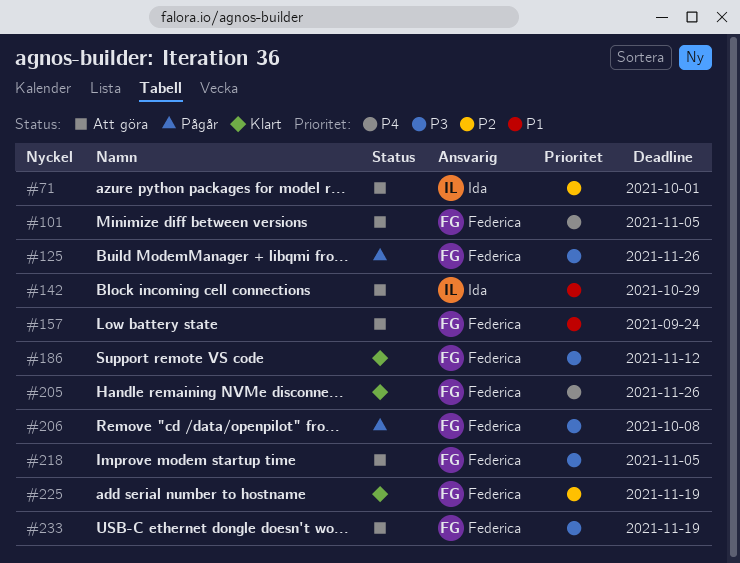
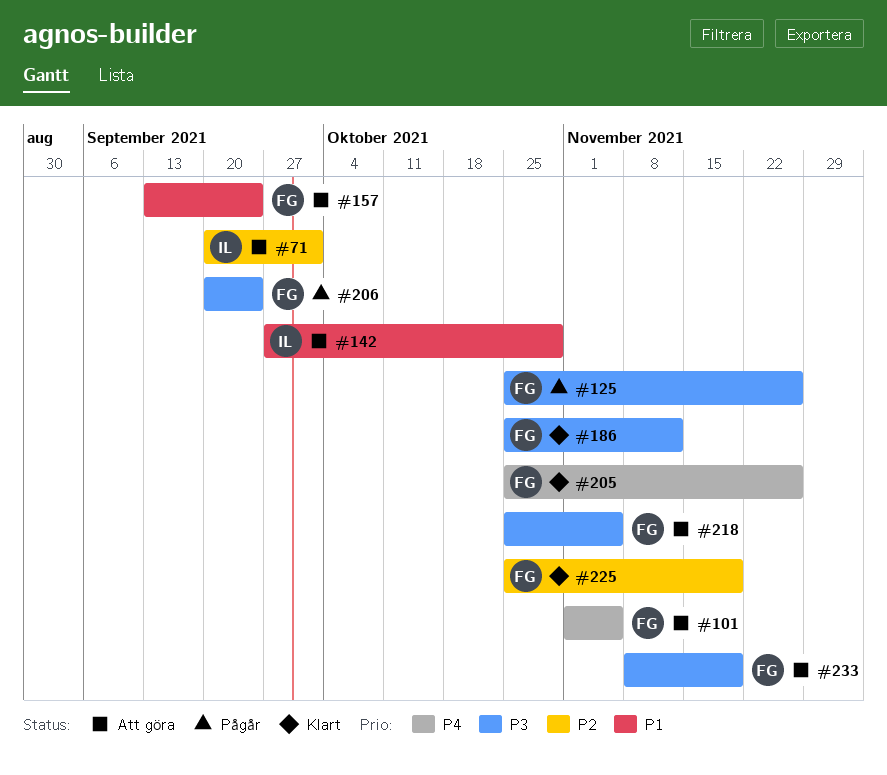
#206, due: Oct 8 -> Sep 24

